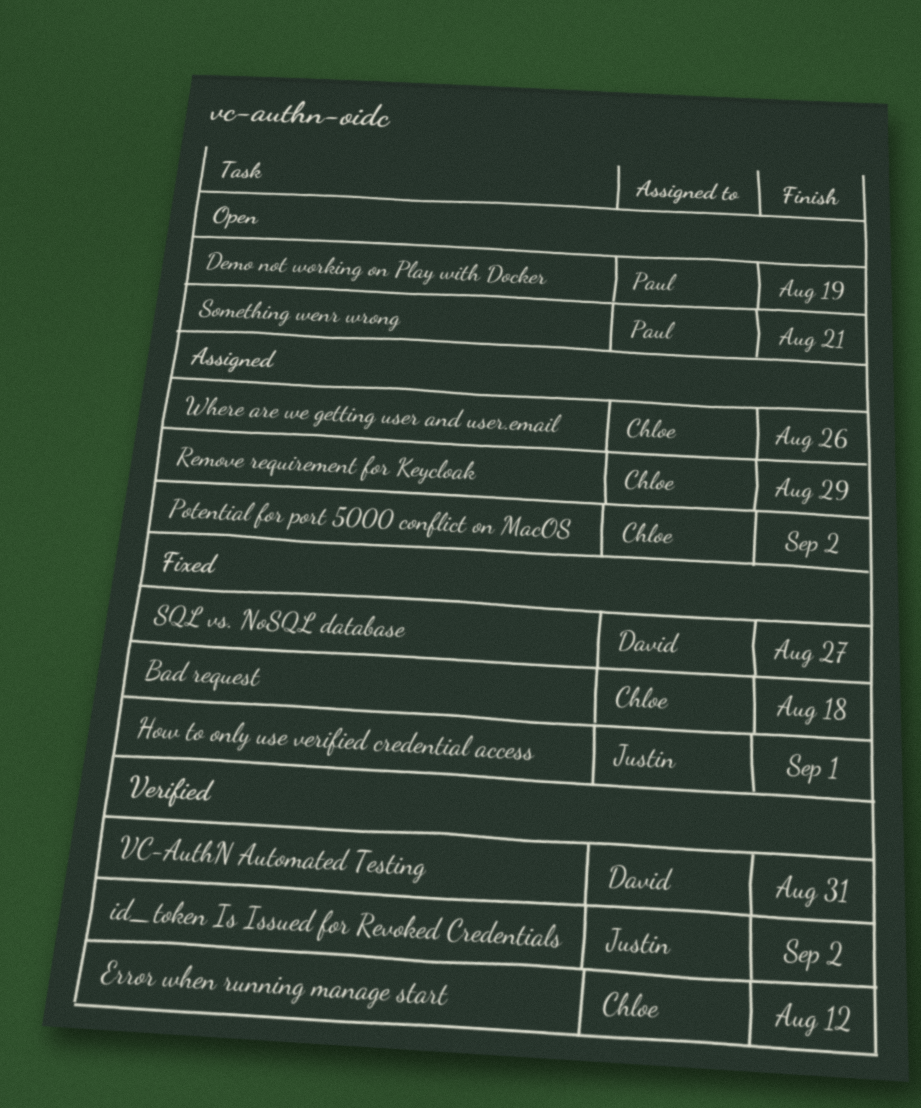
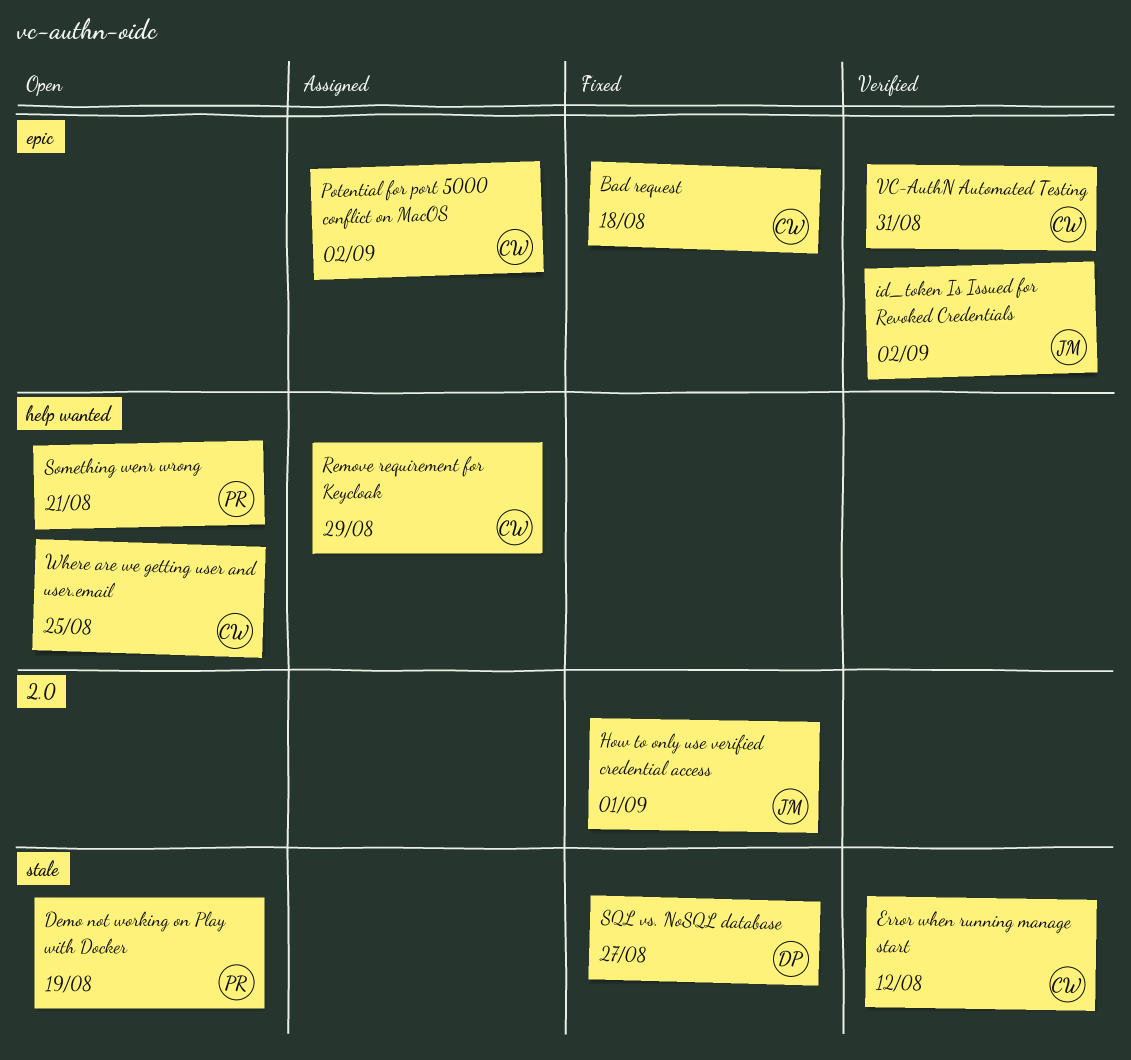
VC-AuthN Automated Testing, owner: David -> Chloe
Where are we getting user and user.email, status: Assigned -> Open
Where are we getting user and user.email, due: Aug 26 -> Aug 25

